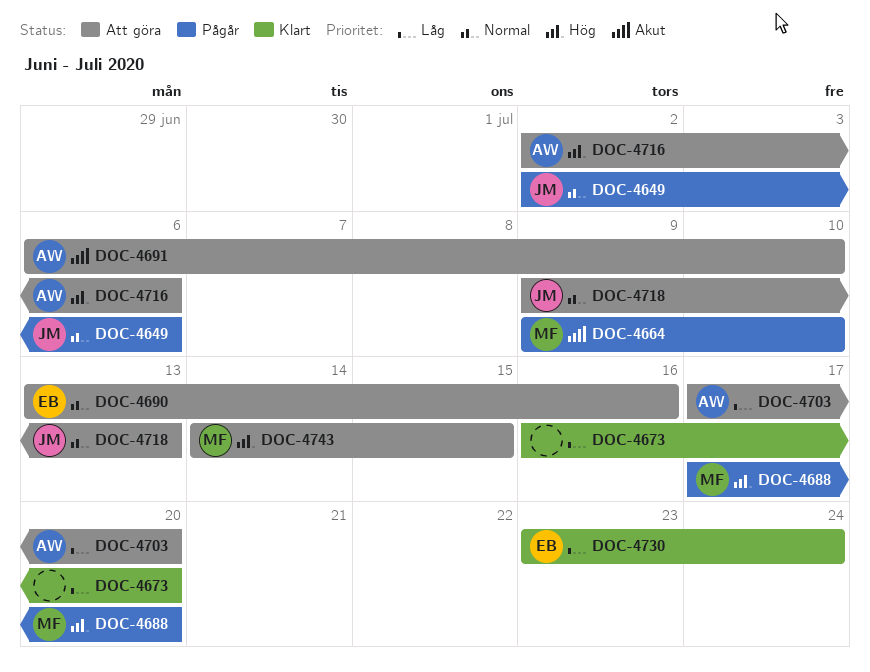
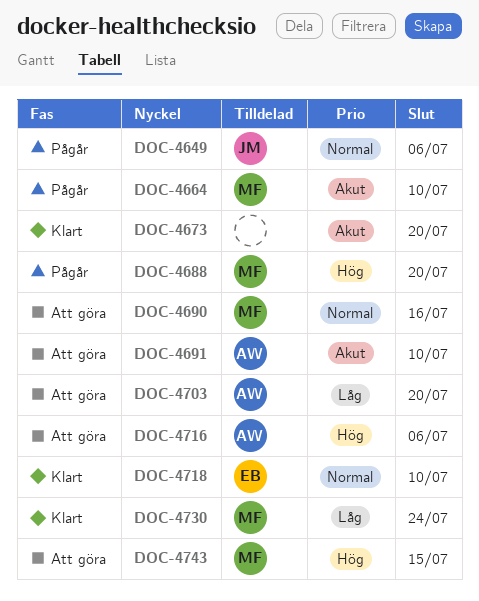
DOC-4673, priority: Låg -> Akut
DOC-4690, owner: EB -> MF
DOC-4718, status: Att göra -> Klart
DOC-4718, owner: JM -> EB
DOC-4718, due: Jul 13 -> Jul 10
DOC-4730, owner: EB -> MF

